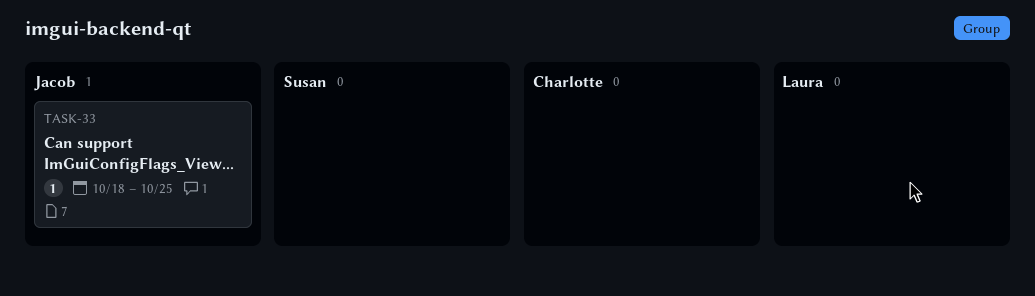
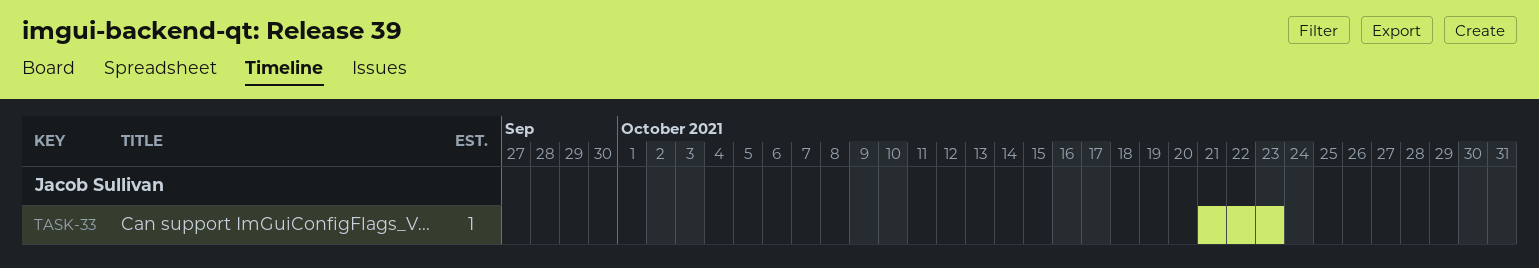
TASK-33, start: Oct 18 -> Oct 21
TASK-33, due: Oct 25 -> Oct 23

